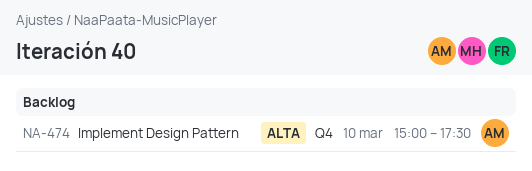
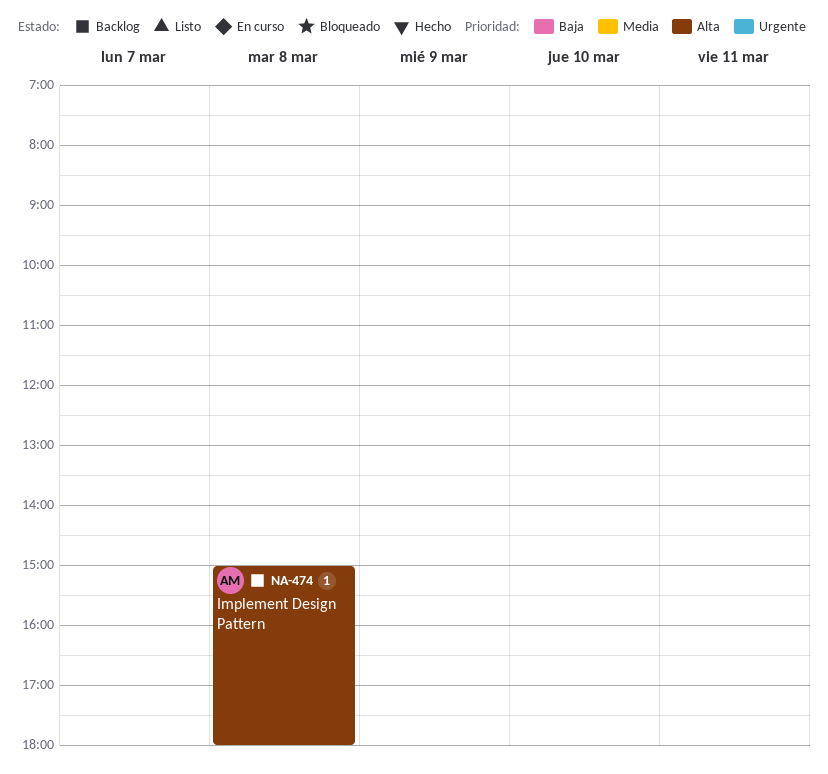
NA-474, day: Mar 10 -> Mar 8
NA-474, ends: 17:30 -> 18:00

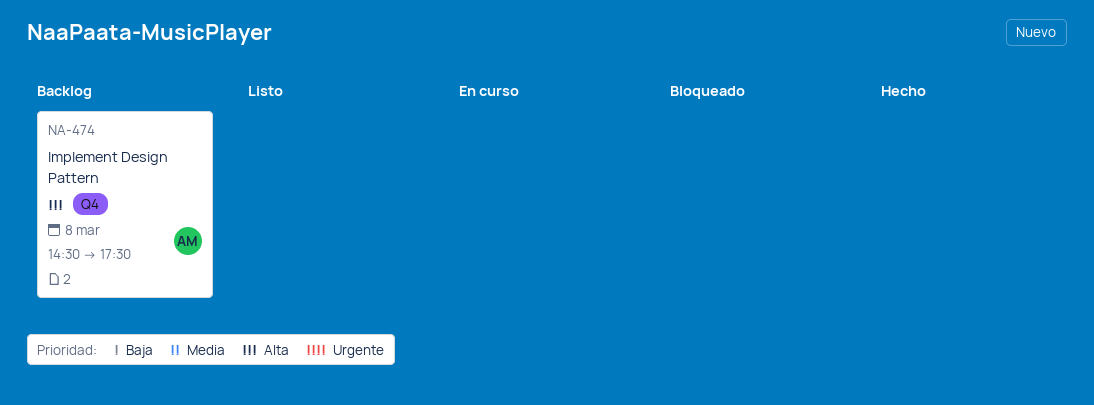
NA-474, begins: 15:00 -> 14:30
NA-474, ends: 18:00 -> 17:30

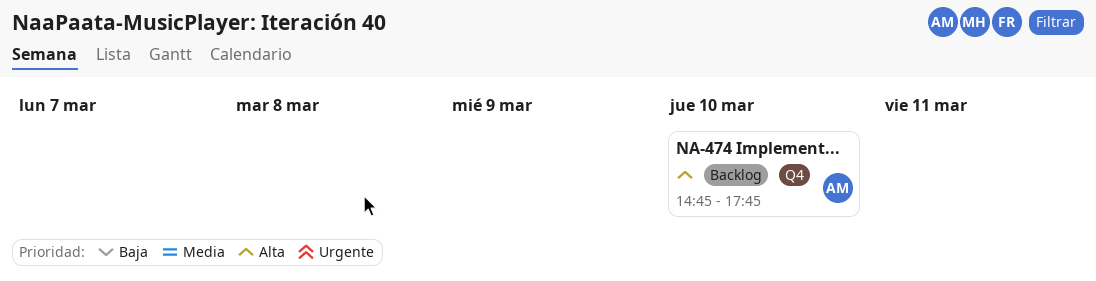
NA-474, day: Mar 8 -> Mar 10
NA-474, begins: 14:30 -> 14:45
NA-474, ends: 17:30 -> 17:45

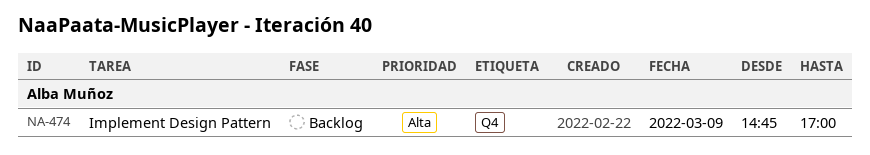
NA-474, day: Mar 10 -> Mar 9
NA-474, ends: 17:45 -> 17:00

